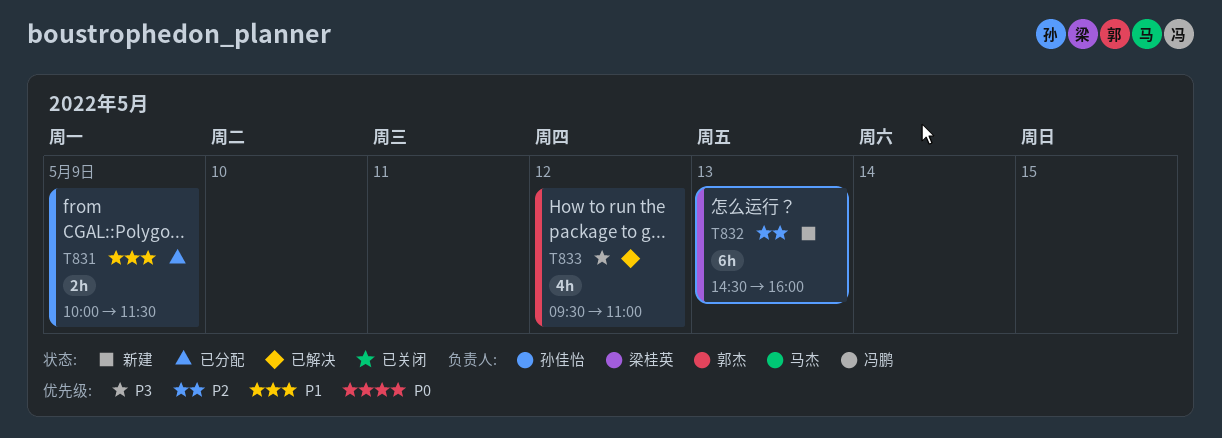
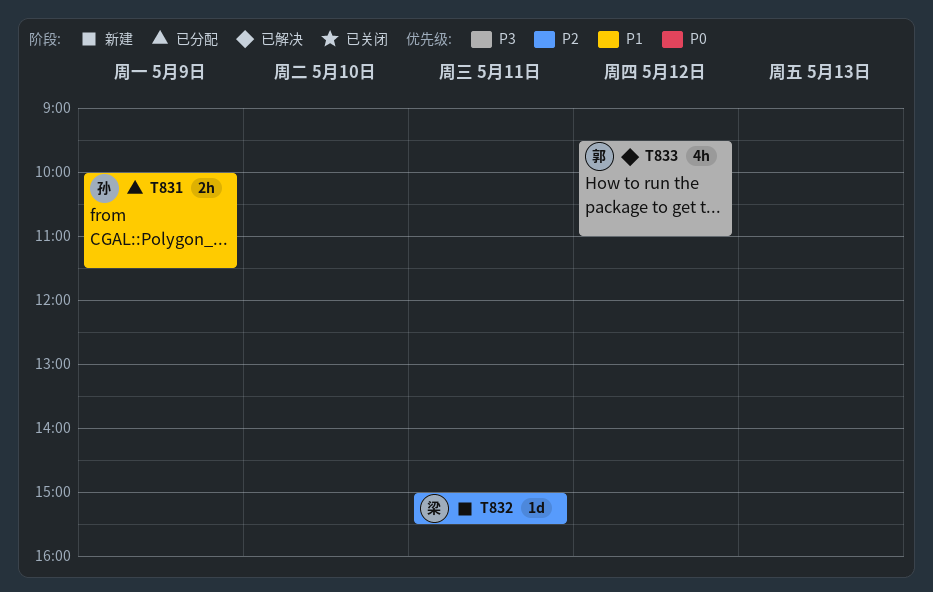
T832, estimate: 6h -> 1d
T832, day: May 13 -> May 11
T832, begins: 14:30 -> 15:00
T832, ends: 16:00 -> 15:30

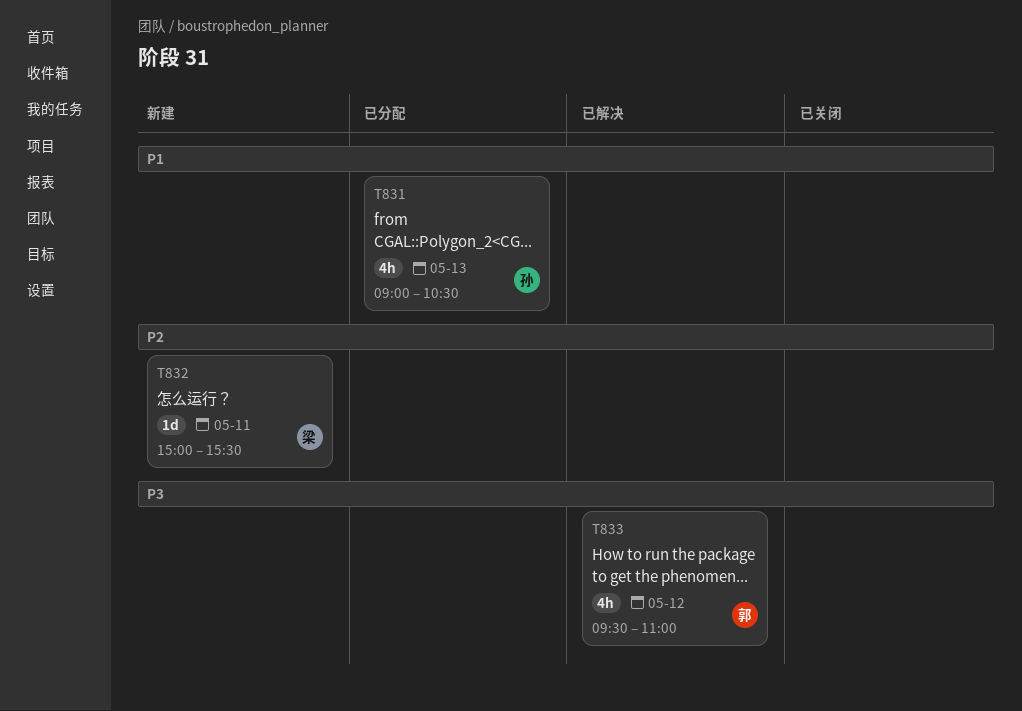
T831, estimate: 2h -> 4h
T831, day: May 9 -> May 13
T831, begins: 10:00 -> 09:00
T831, ends: 11:30 -> 10:30

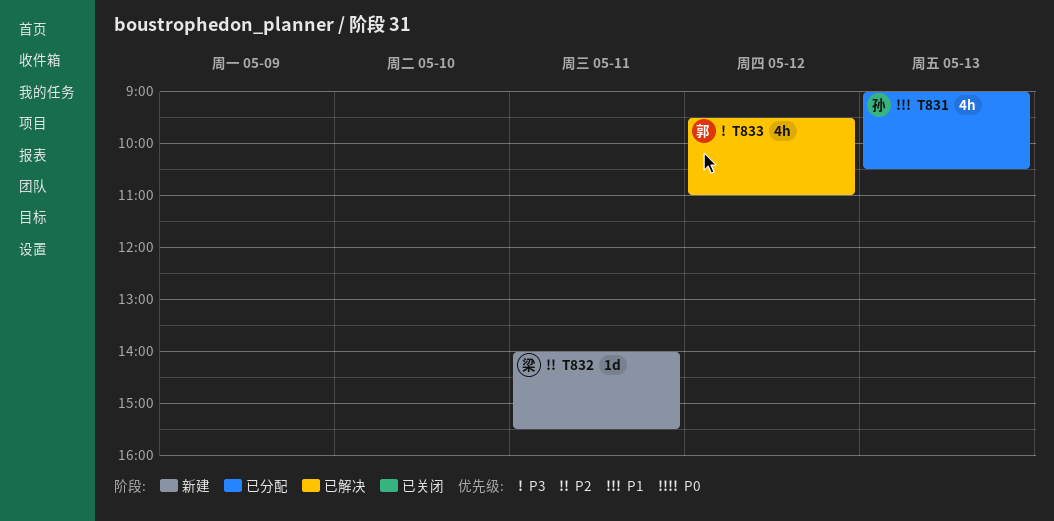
T832, begins: 15:00 -> 14:00

